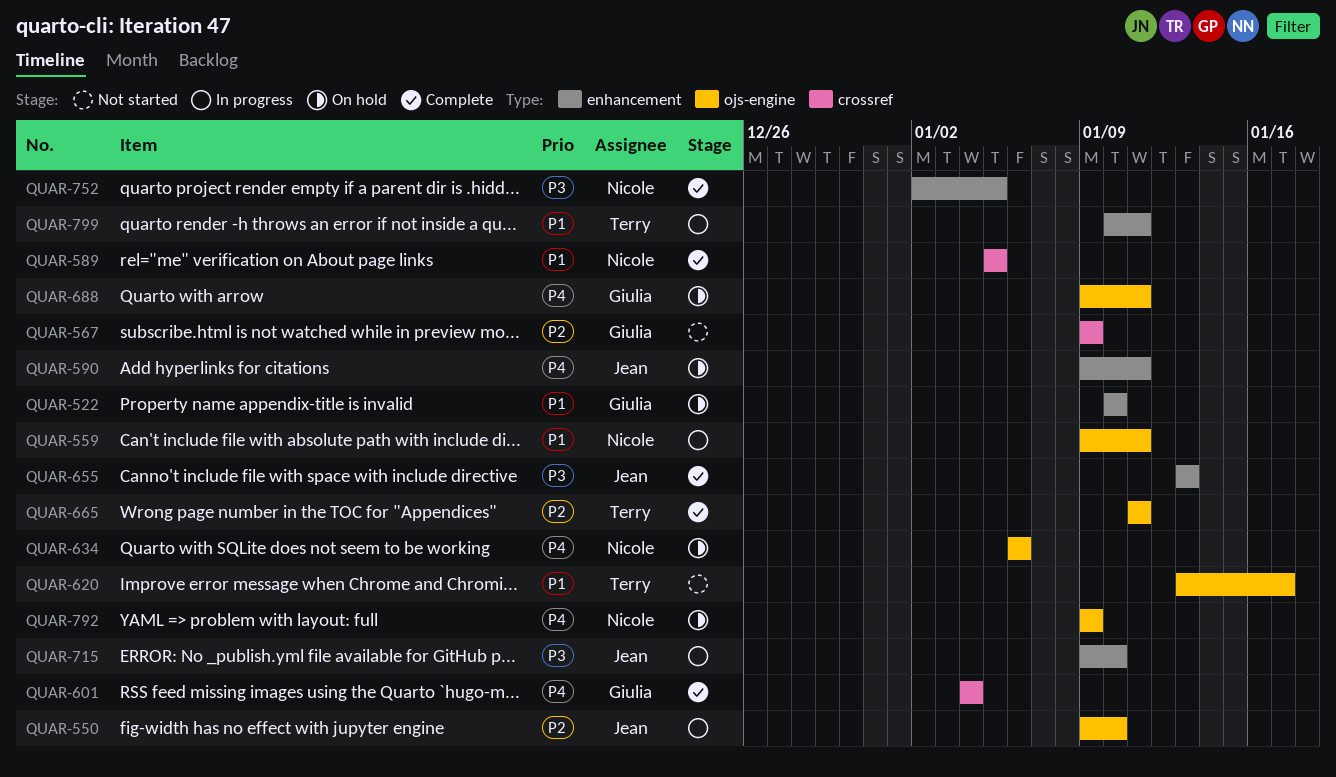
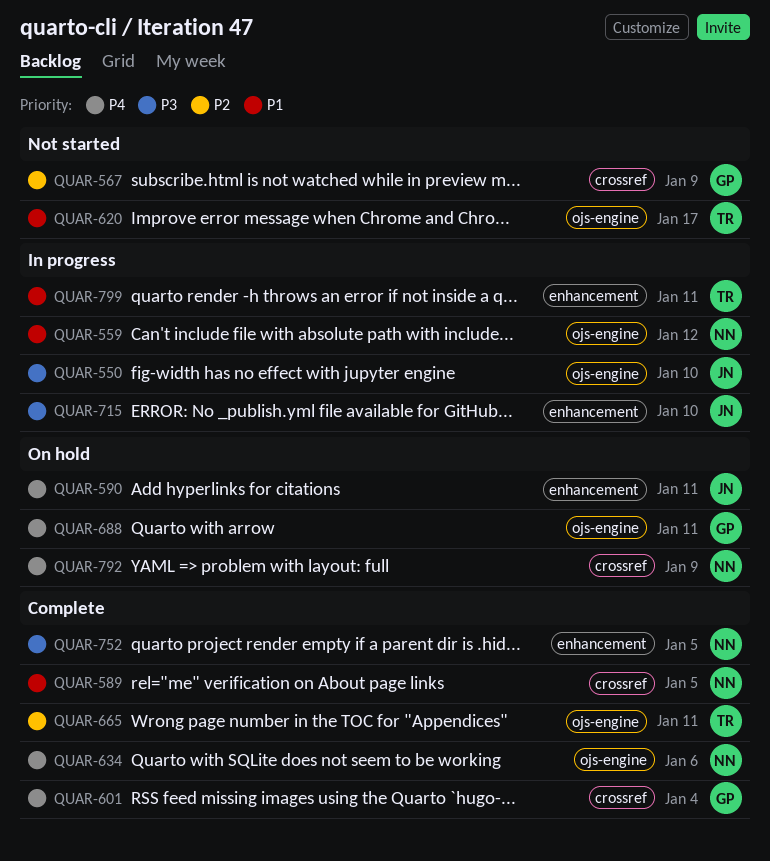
QUAR-522: present -> none
QUAR-550, priority: P2 -> P3
QUAR-559, due: Jan 11 -> Jan 12
QUAR-634, status: On hold -> Complete
QUAR-655: present -> none
QUAR-792, label: ojs-engine -> crossref

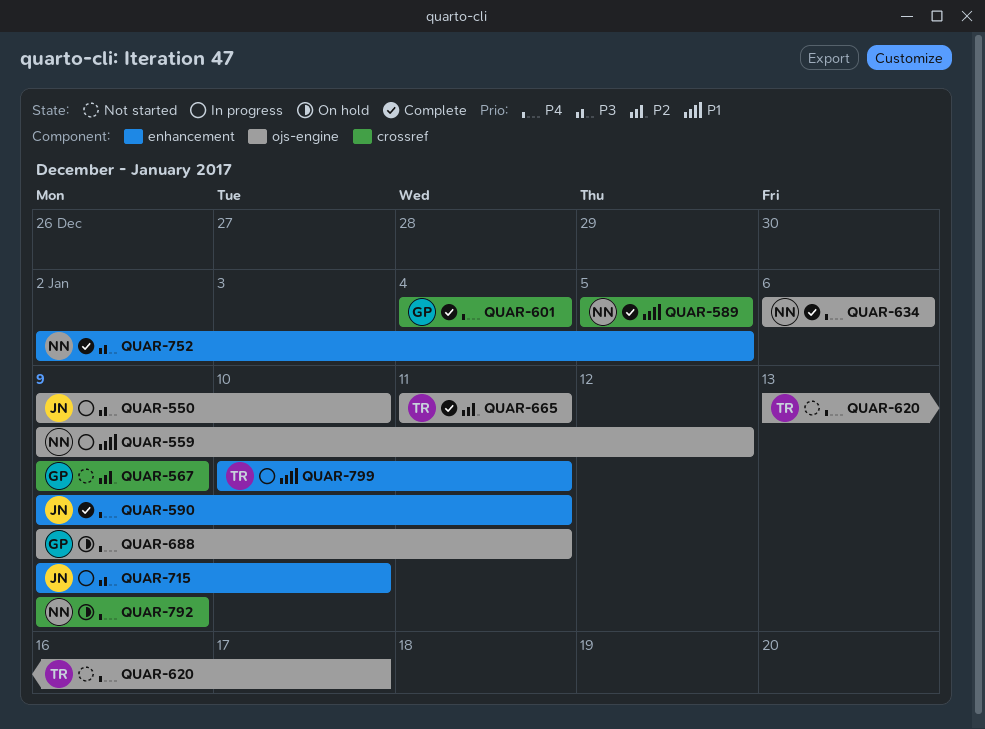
QUAR-590, status: On hold -> Complete
QUAR-620, priority: P1 -> P4

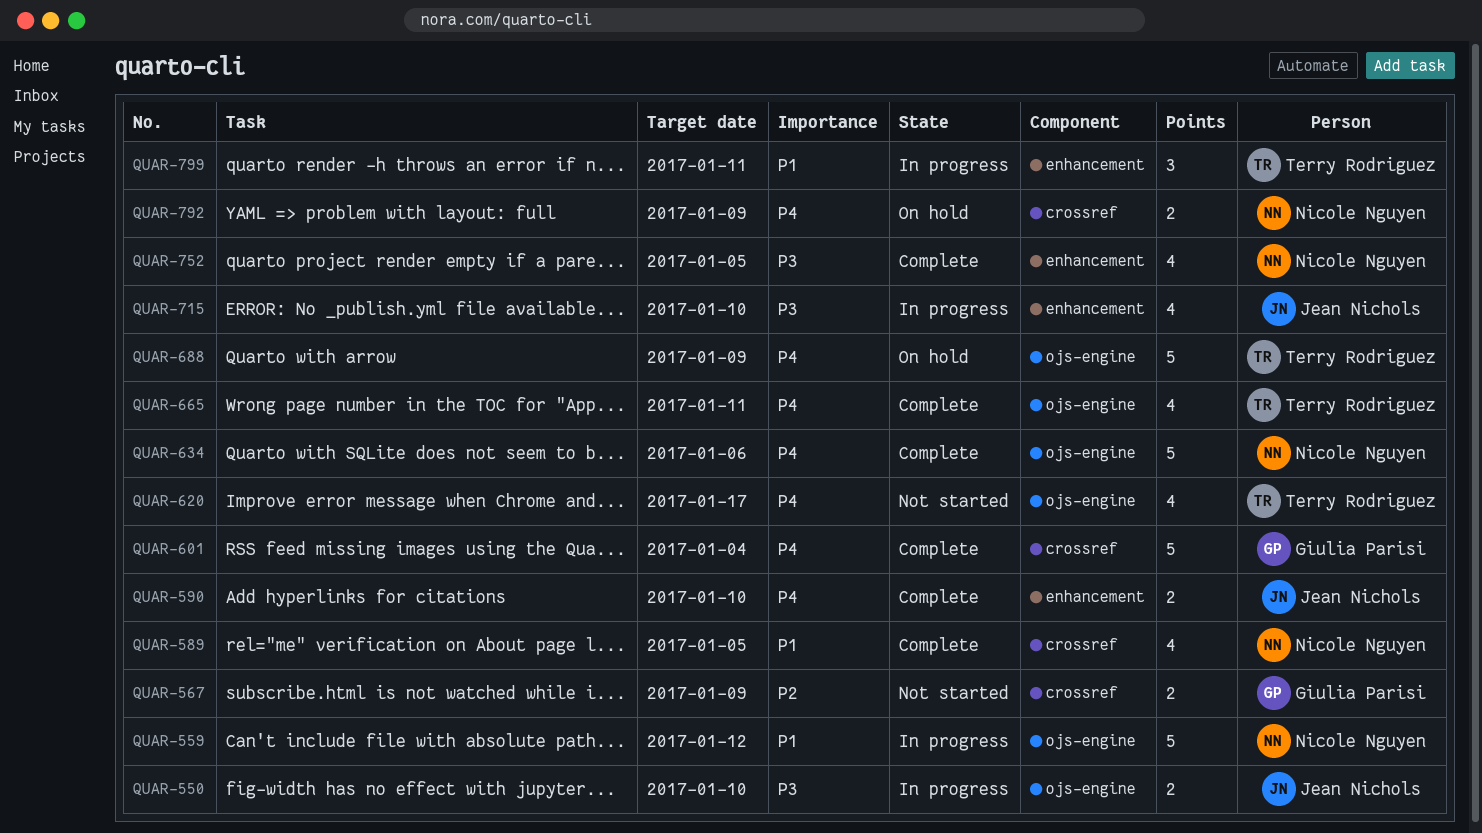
QUAR-590, due: Jan 11 -> Jan 10
QUAR-665, priority: P2 -> P4
QUAR-688, owner: Giulia Parisi -> Terry Rodriguez
QUAR-688, due: Jan 11 -> Jan 9

